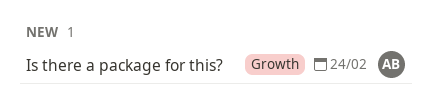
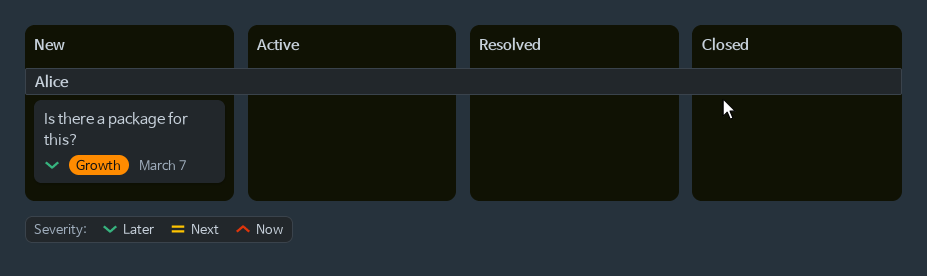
Is there a package for this?, due: Feb 24 -> Mar 7

